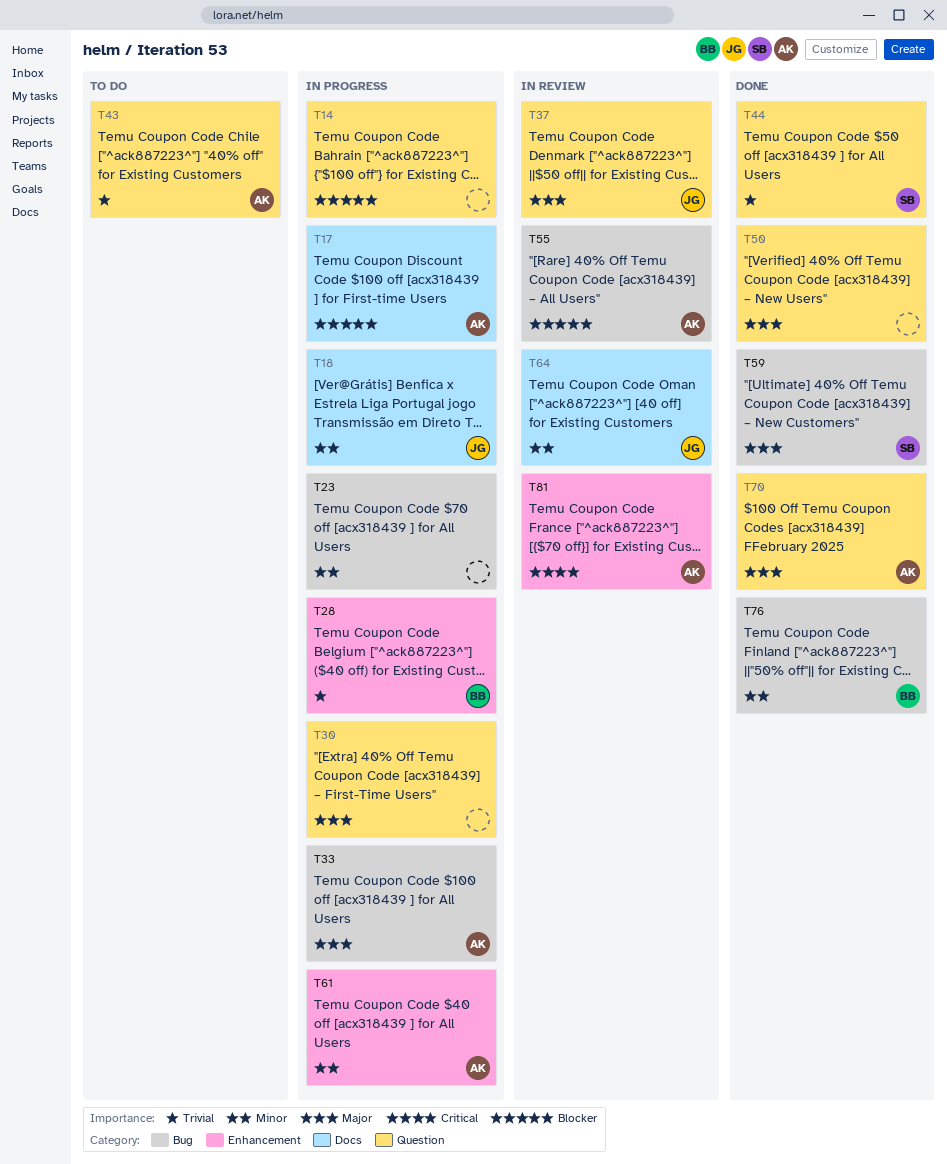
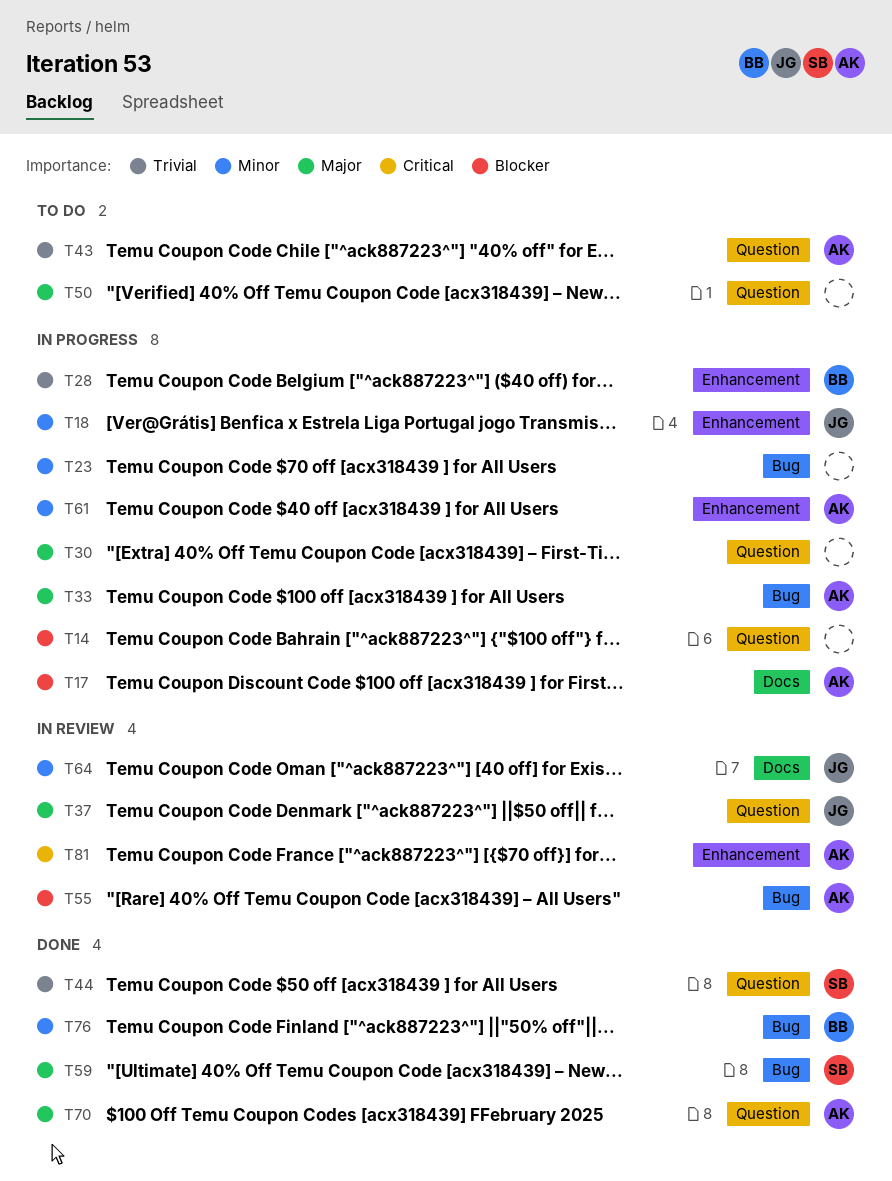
T18, label: Docs -> Enhancement
T50, status: Done -> To do

